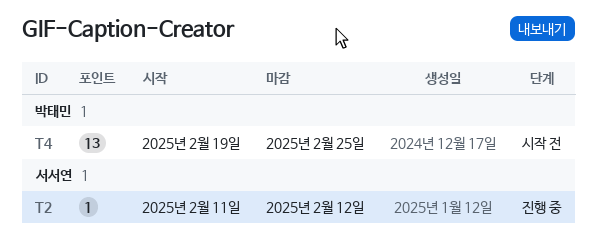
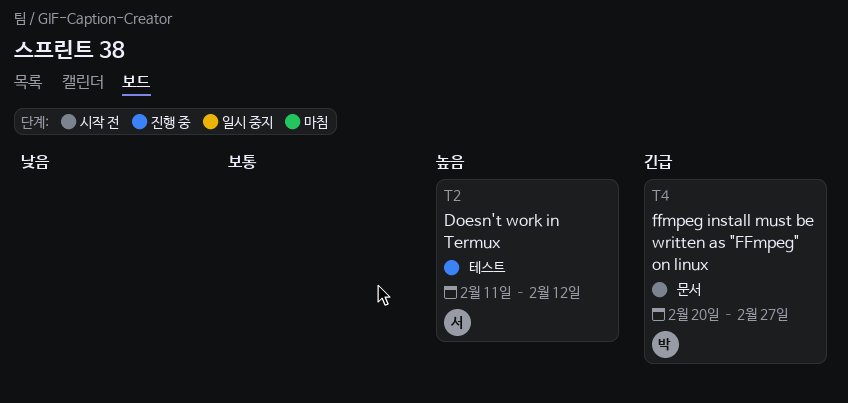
T4, start: Feb 19 -> Feb 20
T4, due: Feb 25 -> Feb 27

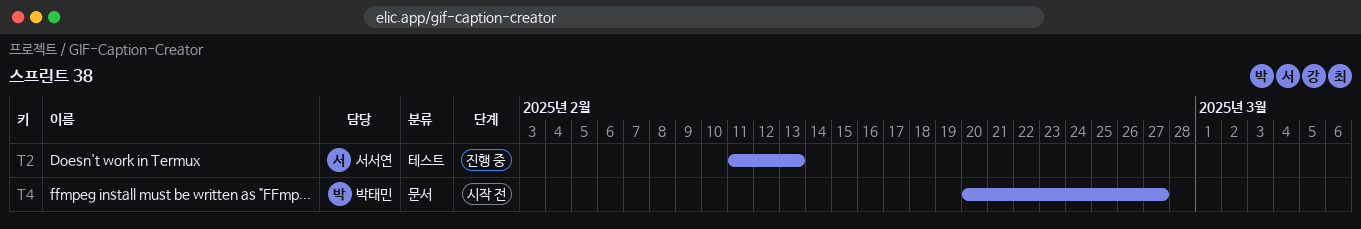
T2, due: Feb 12 -> Feb 13

